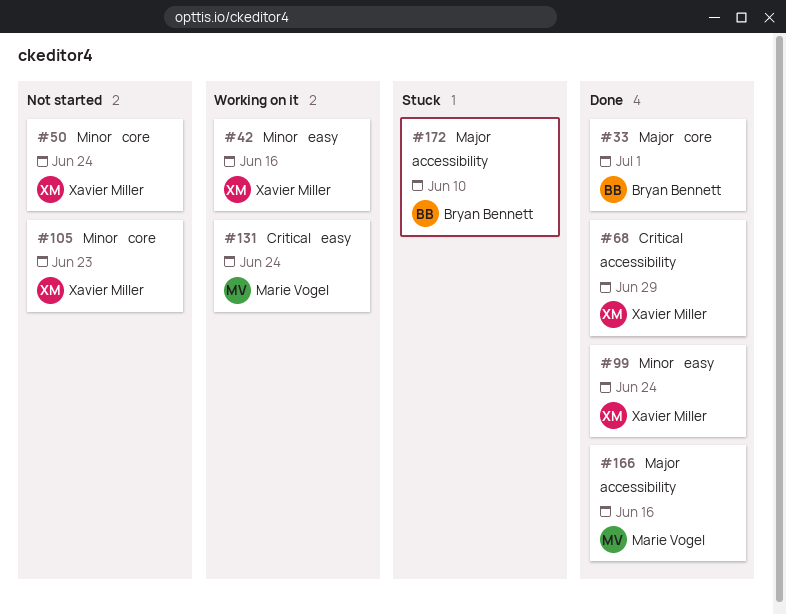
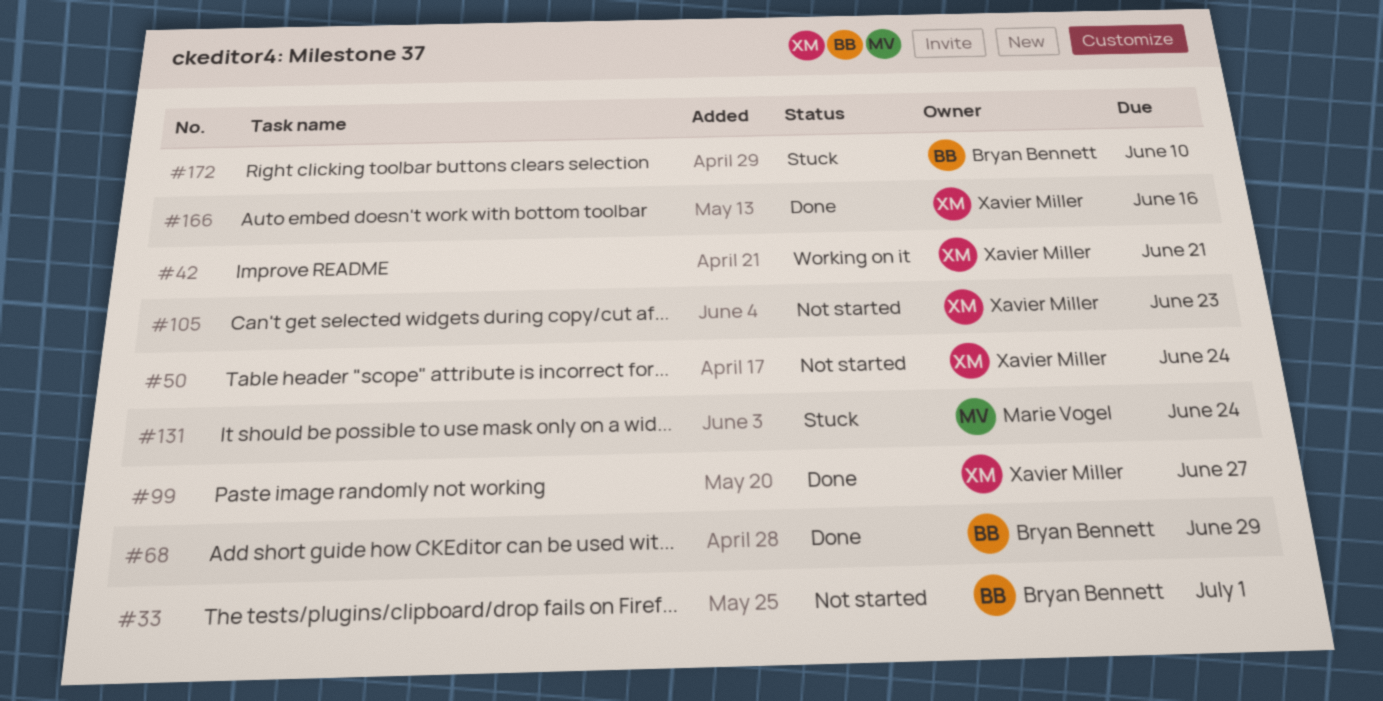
#33, status: Done -> Not started
#42, due: Jun 16 -> Jun 21
#68, owner: Xavier Miller -> Bryan Bennett
#99, due: Jun 24 -> Jun 27
#131, status: Working on it -> Stuck
#166, owner: Marie Vogel -> Xavier Miller

